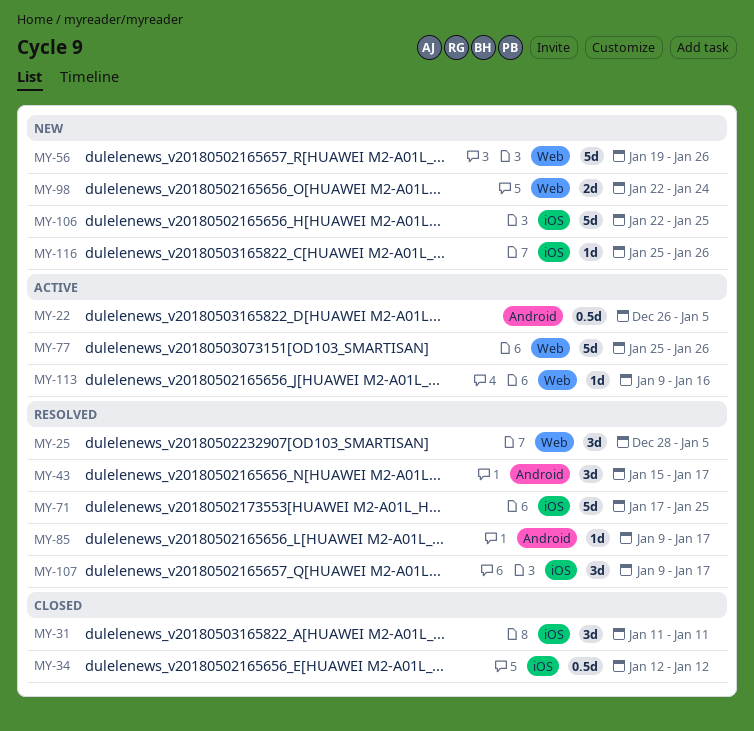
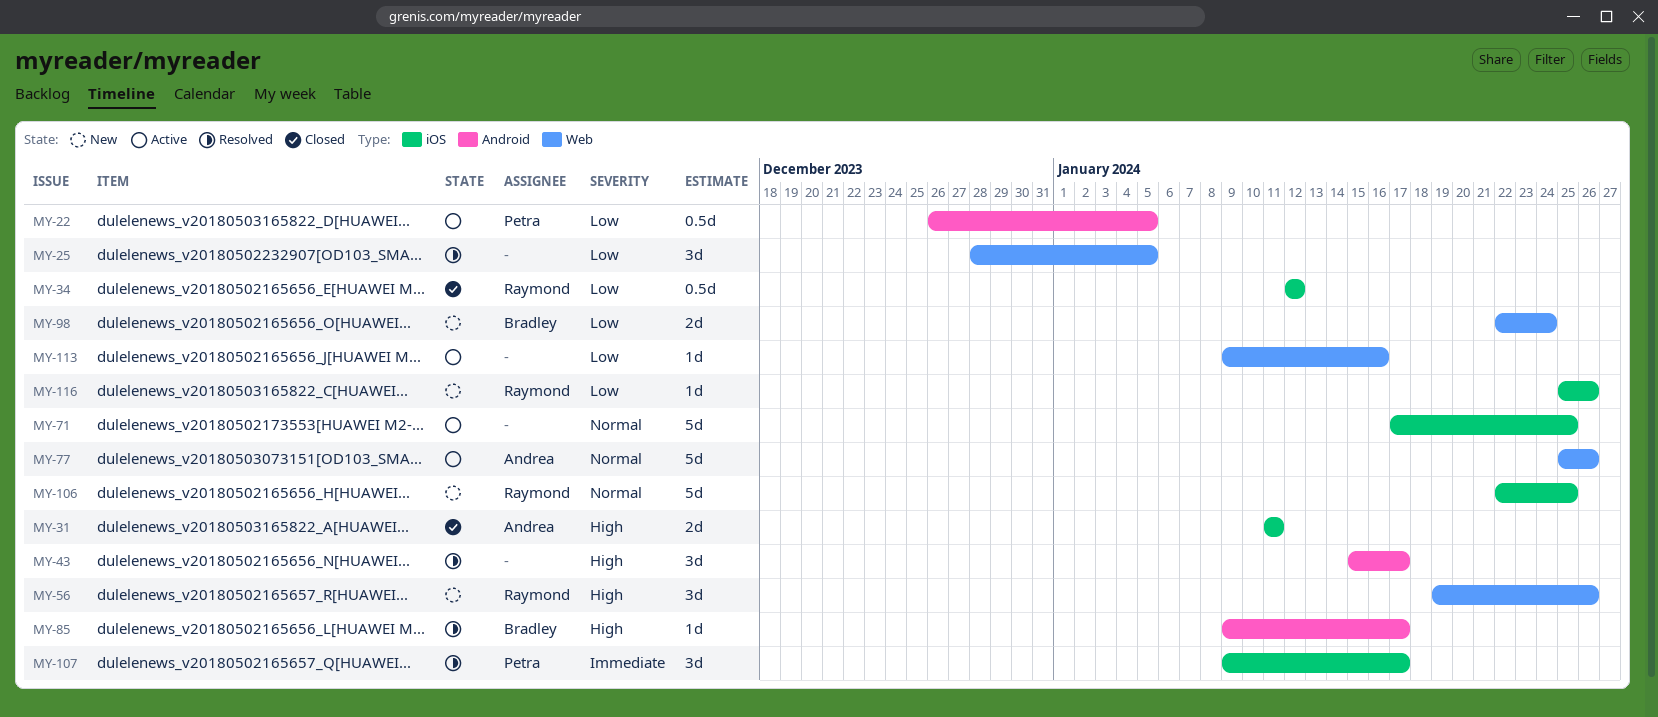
MY-31, estimate: 3d -> 2d
MY-56, estimate: 5d -> 3d
MY-71, status: Resolved -> Active

